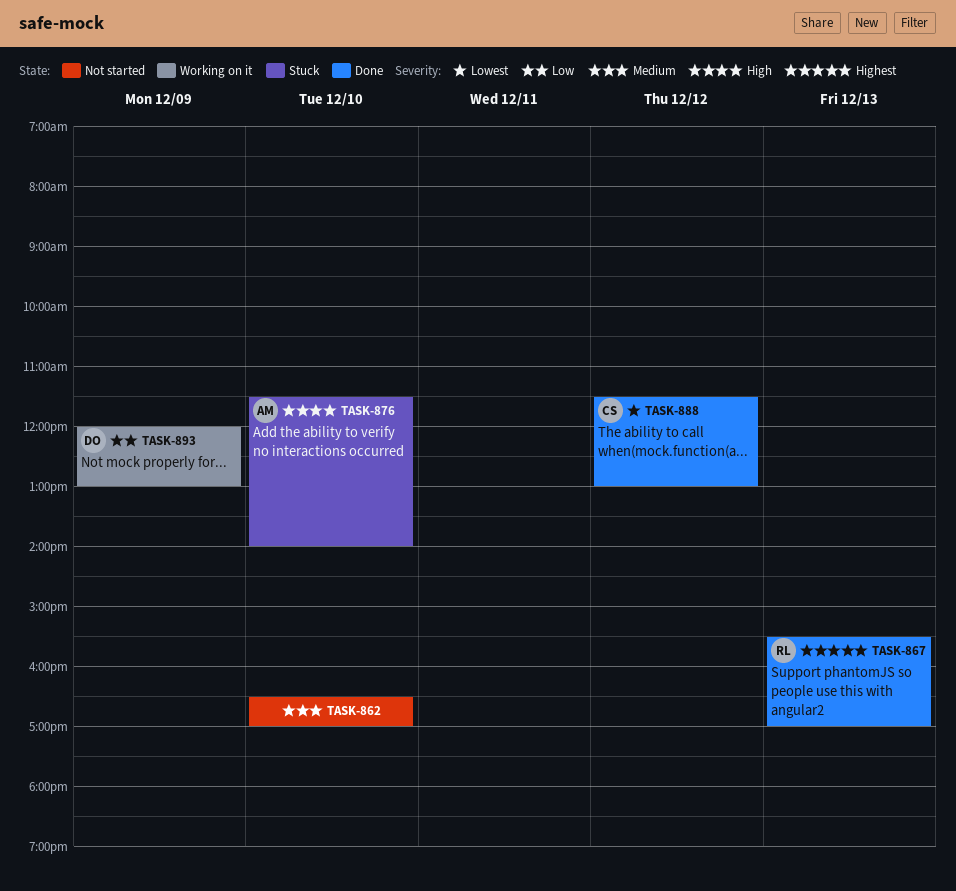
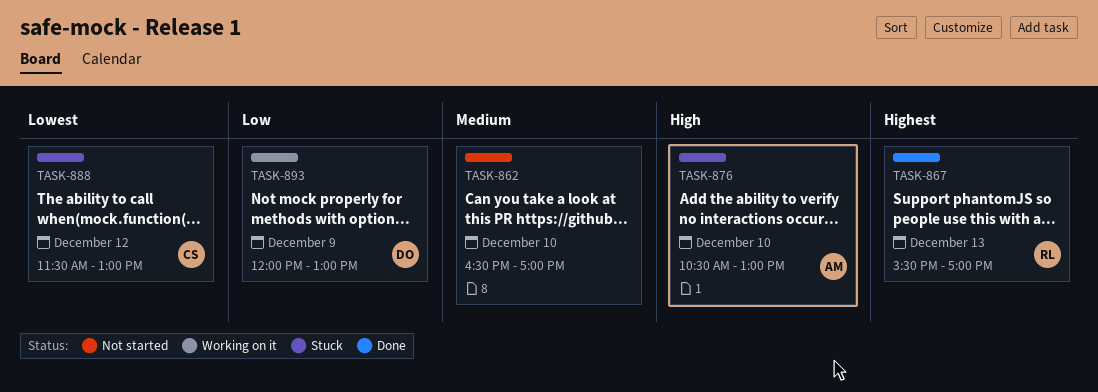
TASK-876, begins: 11:30 -> 10:30
TASK-876, ends: 14:00 -> 13:00
TASK-888, status: Done -> Stuck

